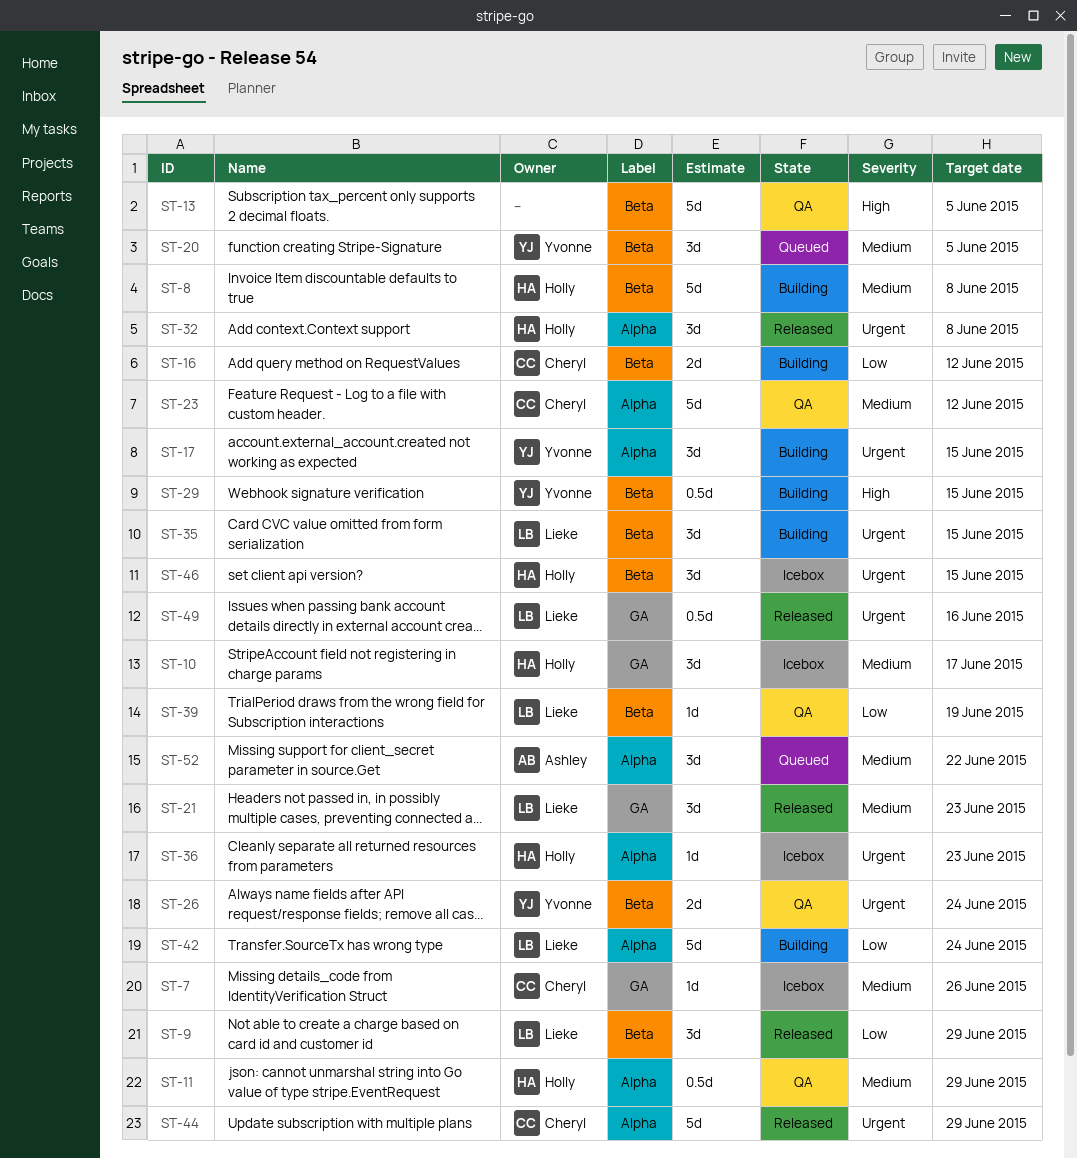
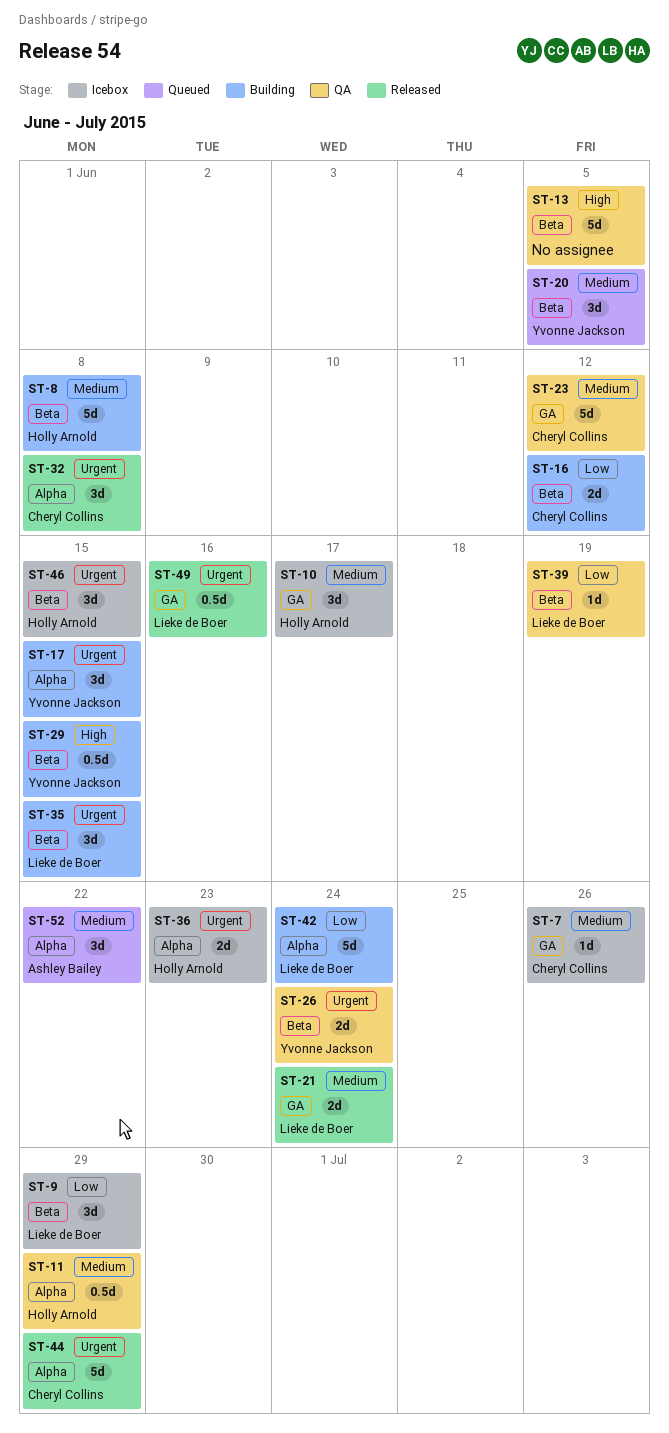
ST-9, status: Released -> Icebox
ST-21, estimate: 3d -> 2d
ST-21, due: Jun 23 -> Jun 24
ST-23, label: Alpha -> GA
ST-32, owner: Holly Arnold -> Cheryl Collins
ST-36, estimate: 1d -> 2d

